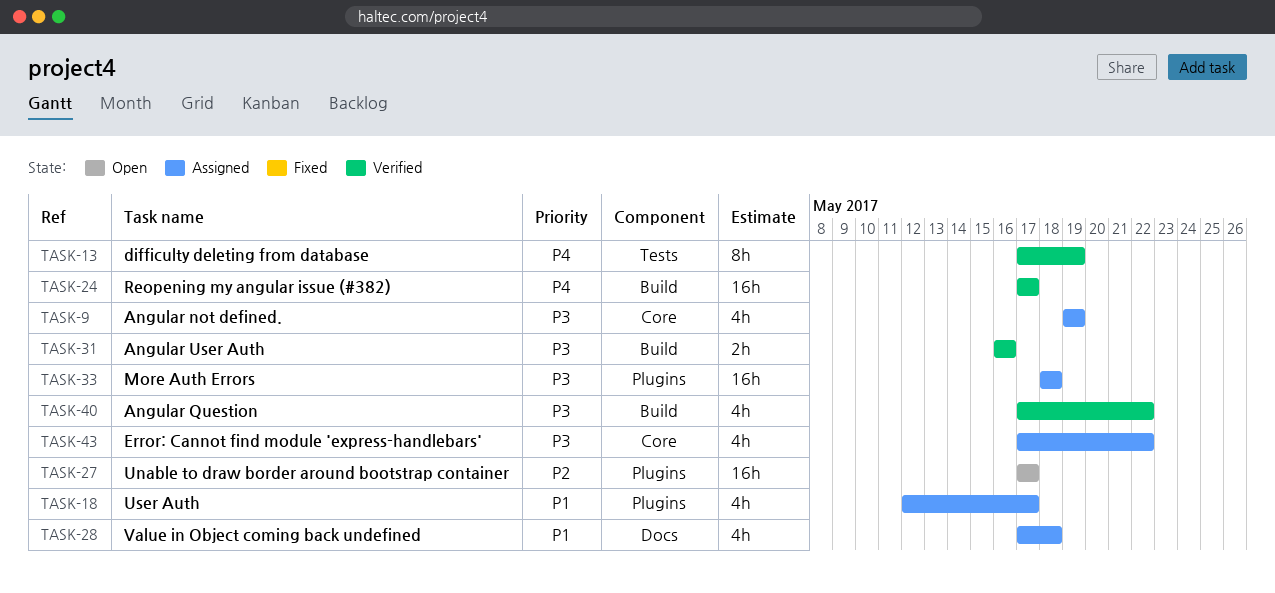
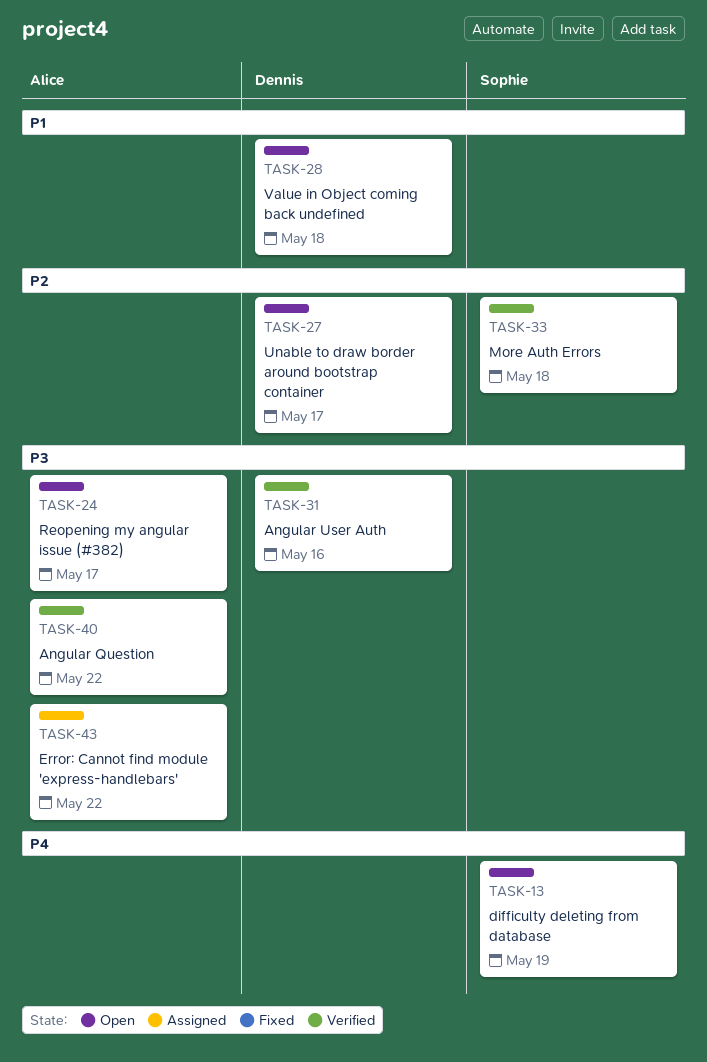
TASK-9: present -> none
TASK-13, status: Verified -> Open
TASK-18: present -> none
TASK-24, status: Verified -> Open
TASK-24, priority: P4 -> P3
TASK-28, status: Assigned -> Open
TASK-33, status: Assigned -> Verified
TASK-33, priority: P3 -> P2

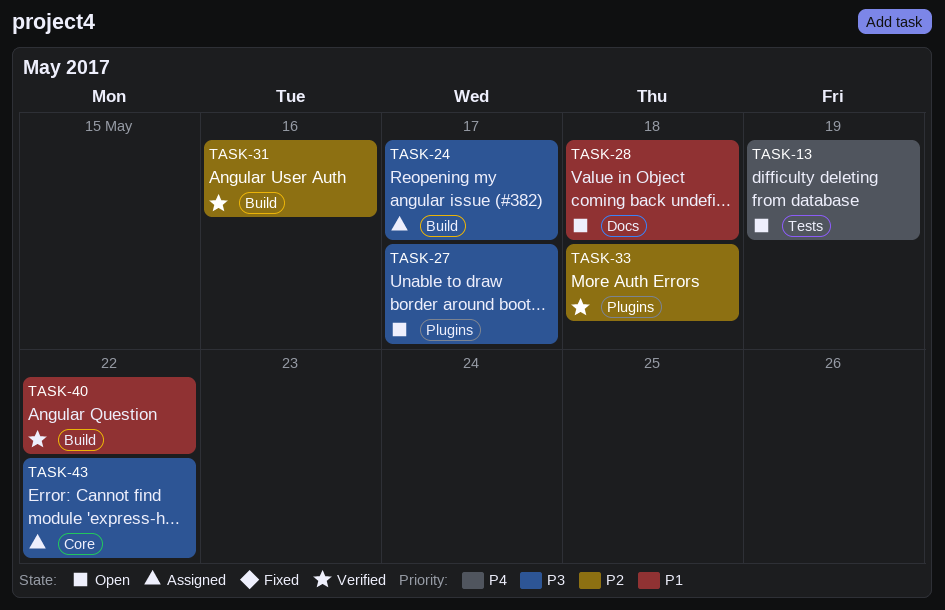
TASK-24, status: Open -> Assigned
TASK-27, priority: P2 -> P3
TASK-31, priority: P3 -> P2
TASK-40, priority: P3 -> P1

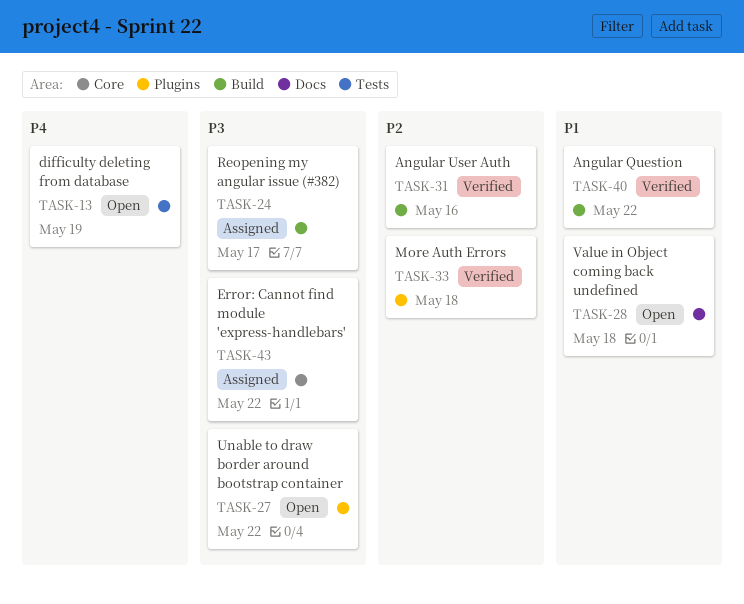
TASK-27, due: May 17 -> May 22

